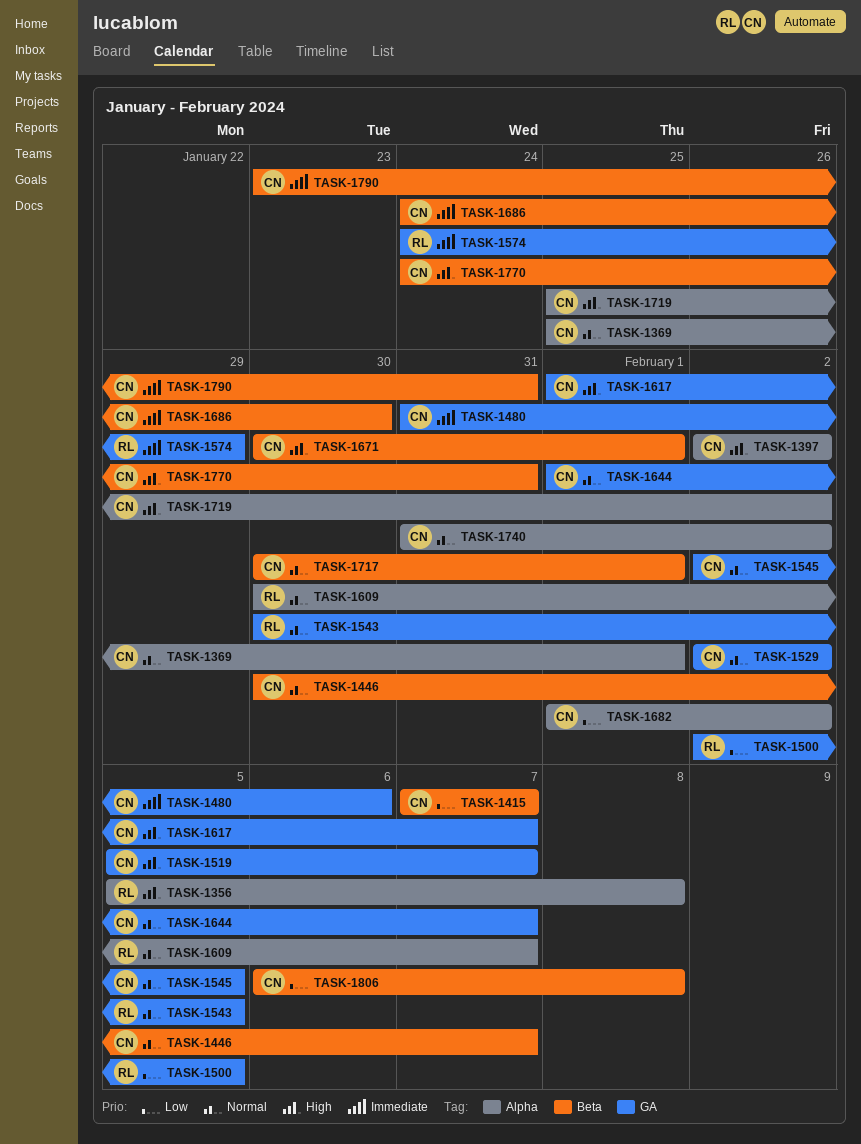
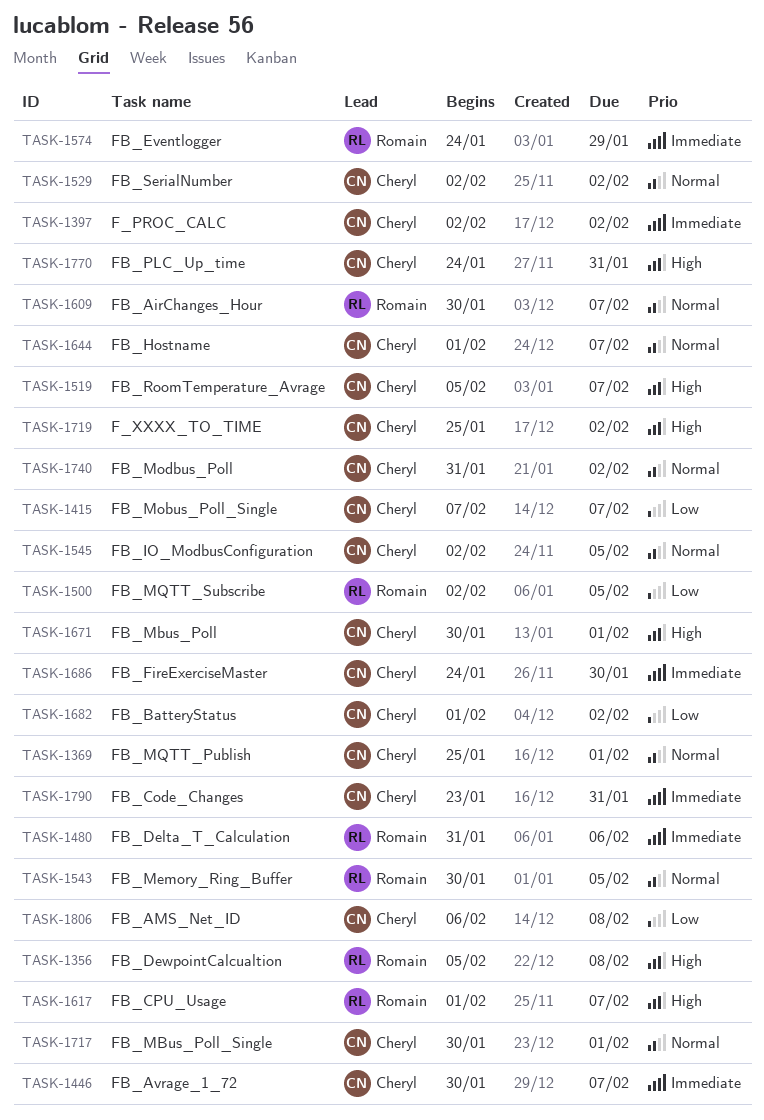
TASK-1397, priority: High -> Immediate
TASK-1446, priority: Normal -> Immediate
TASK-1480, owner: Cheryl -> Romain
TASK-1617, owner: Cheryl -> Romain

